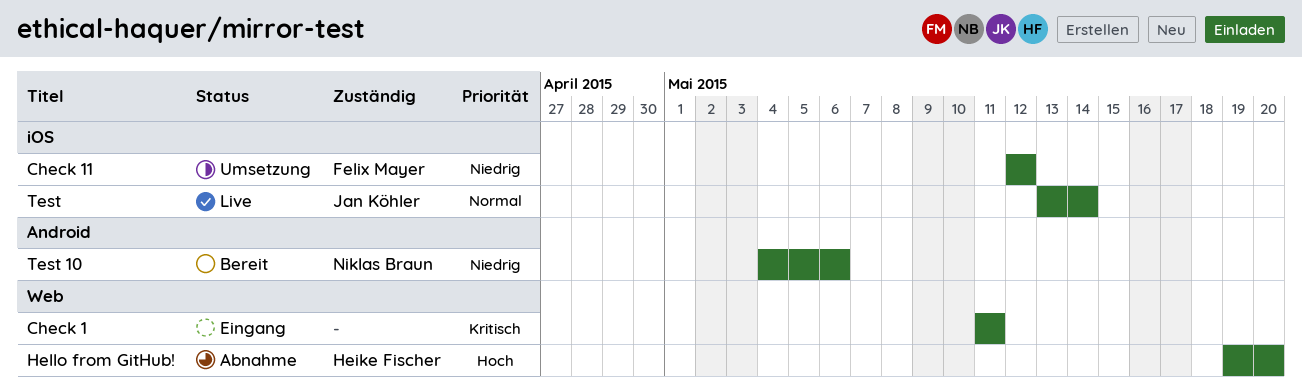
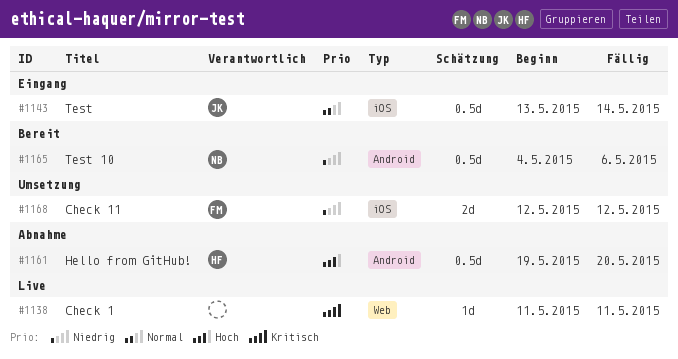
Check 1, status: Eingang -> Live
Hello from GitHub!, label: Web -> Android
Test, status: Live -> Eingang

